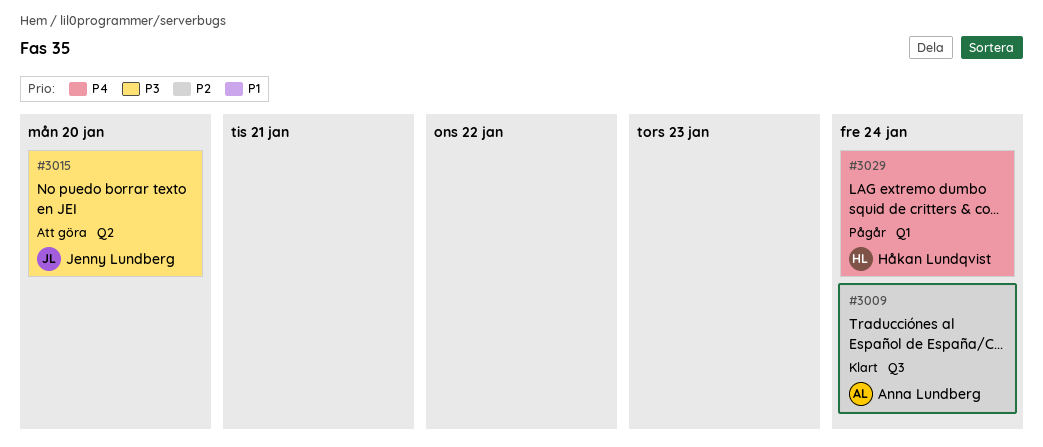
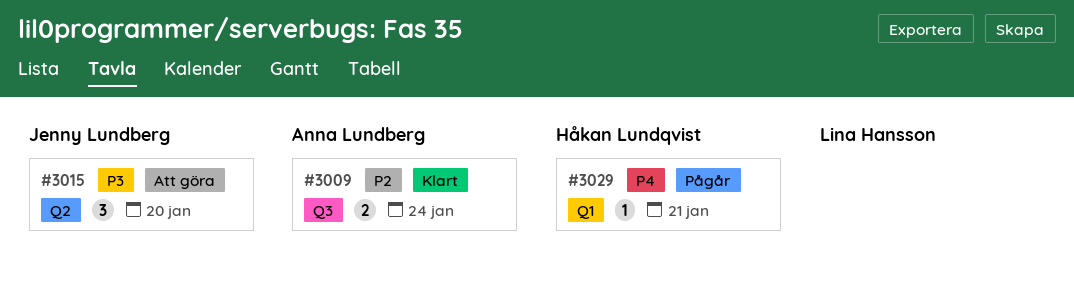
#3029, due: Jan 24 -> Jan 21

